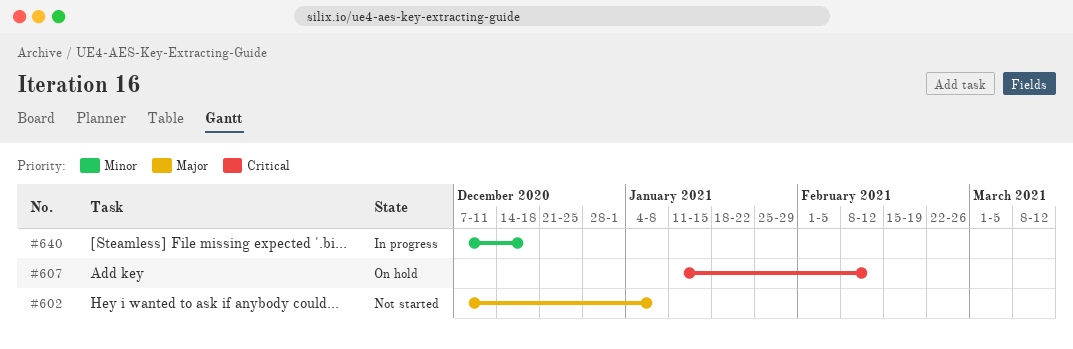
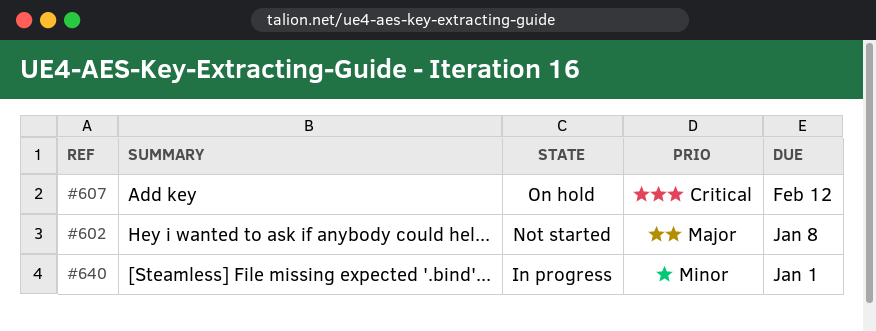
#640, due: Dec 18 -> Jan 1

